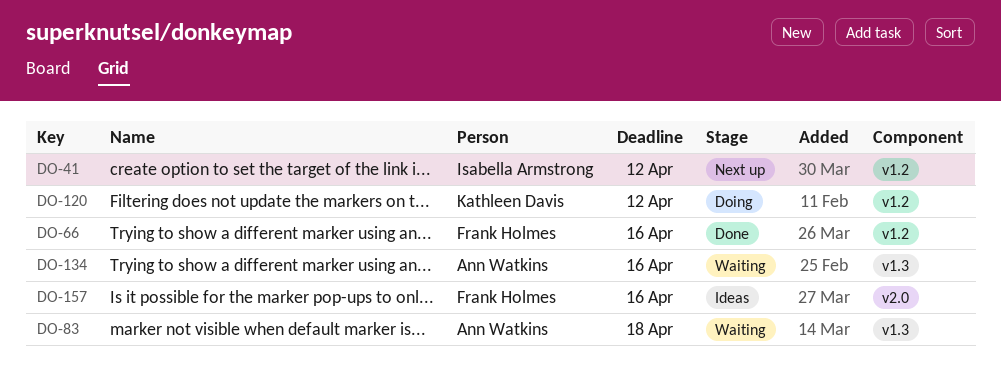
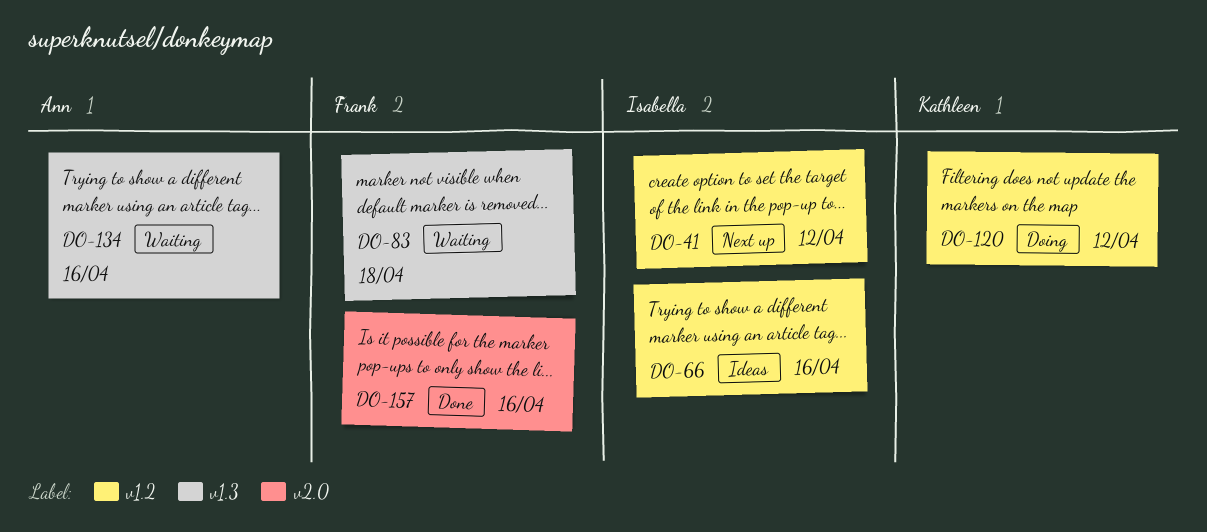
DO-66, status: Done -> Ideas
DO-66, owner: Frank Holmes -> Isabella Armstrong
DO-83, owner: Ann Watkins -> Frank Holmes
DO-157, status: Ideas -> Done

